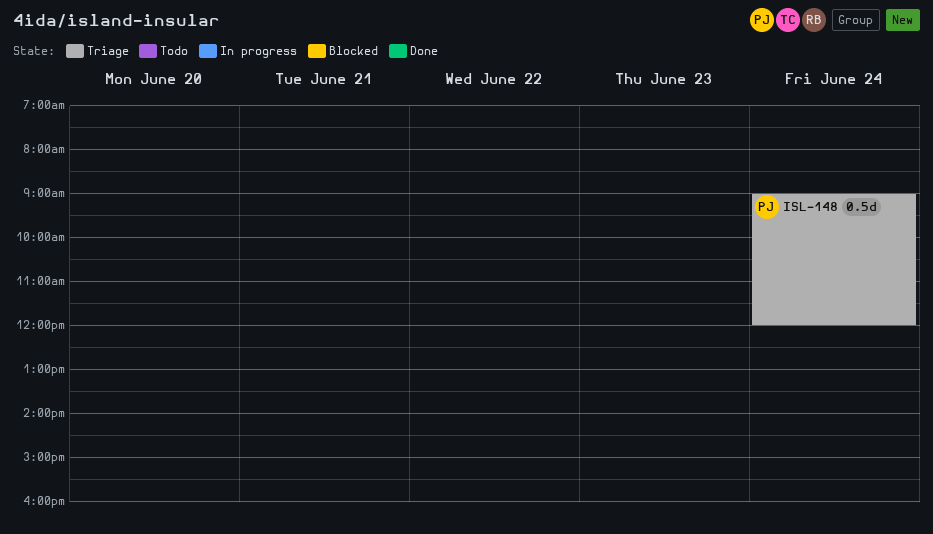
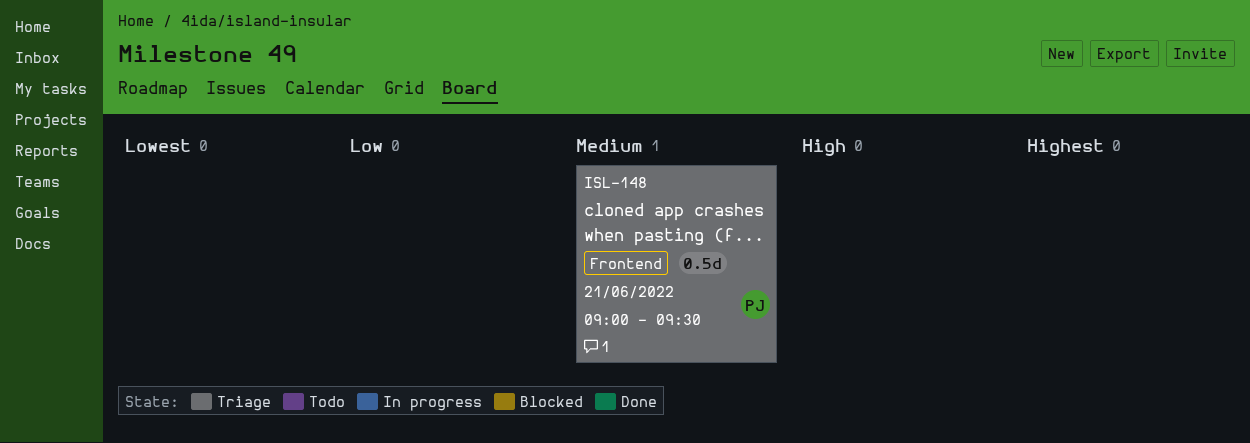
ISL-148, day: Jun 24 -> Jun 21
ISL-148, ends: 12:00 -> 09:30

